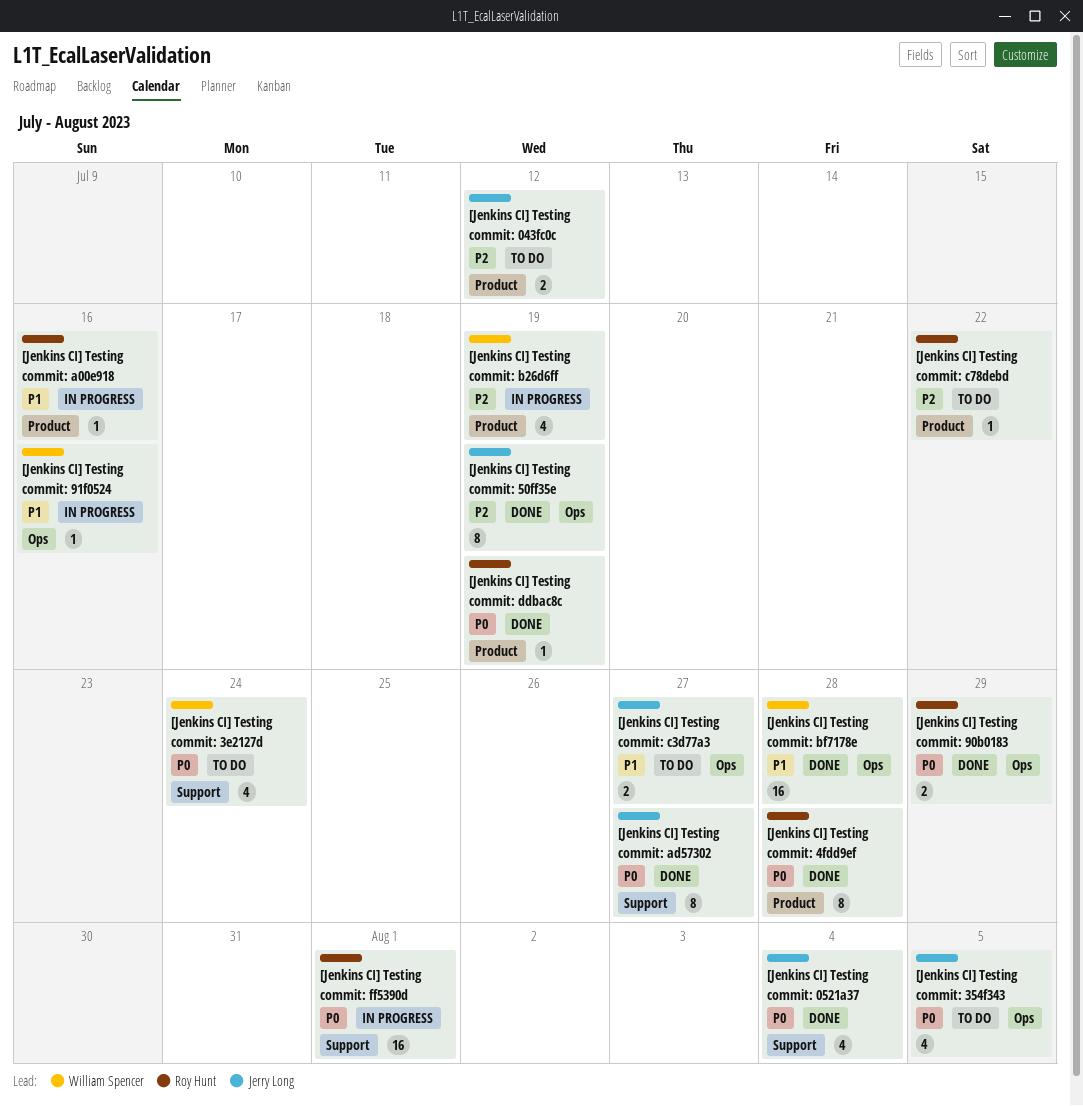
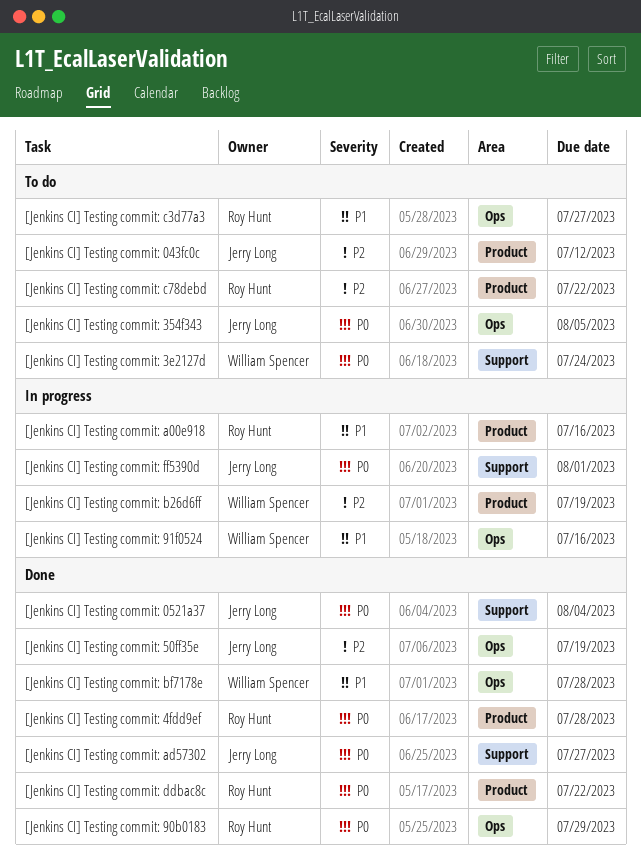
[Jenkins CI] Testing commit: c3d77a3, owner: Jerry Long -> Roy Hunt
[Jenkins CI] Testing commit: ddbac8c, due: Jul 19 -> Jul 22
[Jenkins CI] Testing commit: ff5390d, owner: Roy Hunt -> Jerry Long

